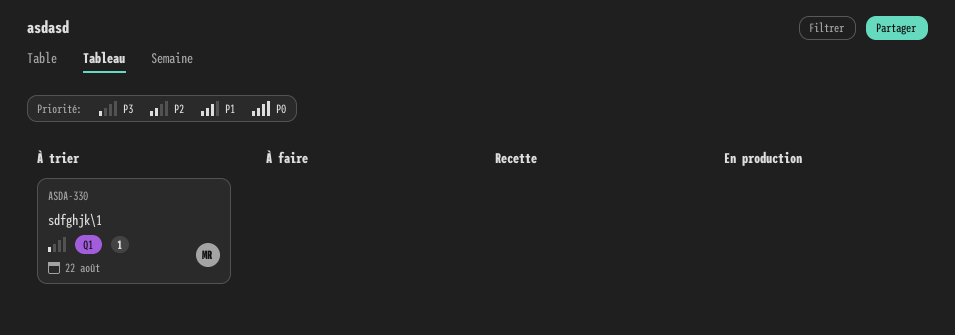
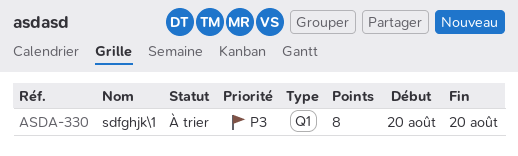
ASDA-330, estimate: 1 -> 8
ASDA-330, due: Aug 22 -> Aug 20

